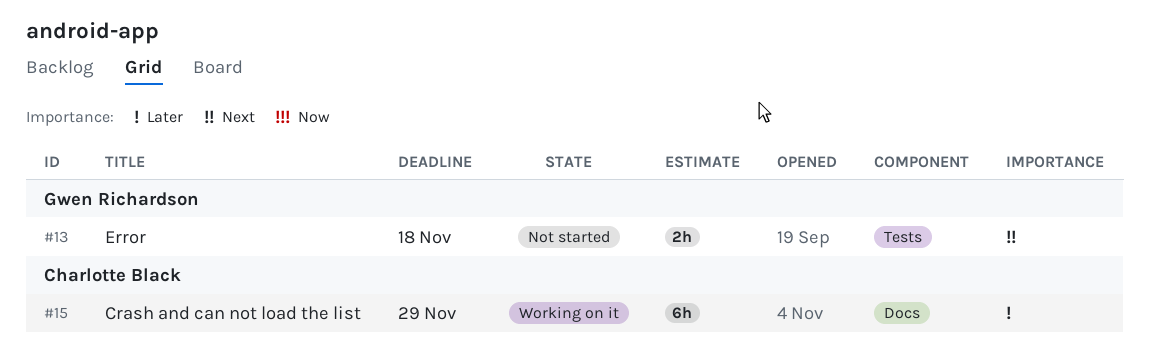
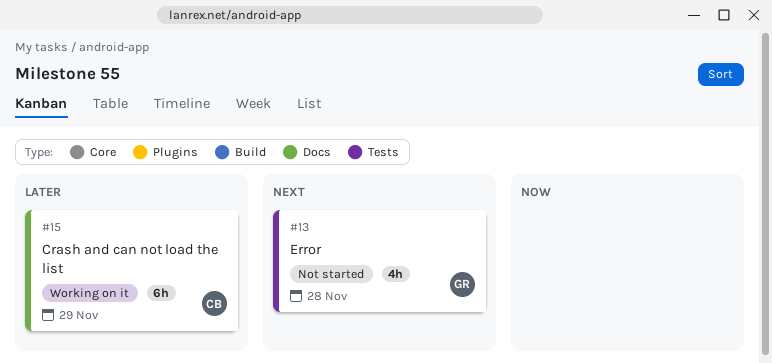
#13, estimate: 2h -> 4h
#13, due: Nov 18 -> Nov 28

